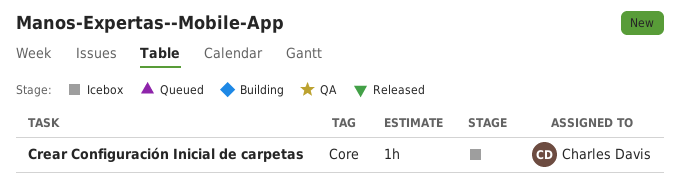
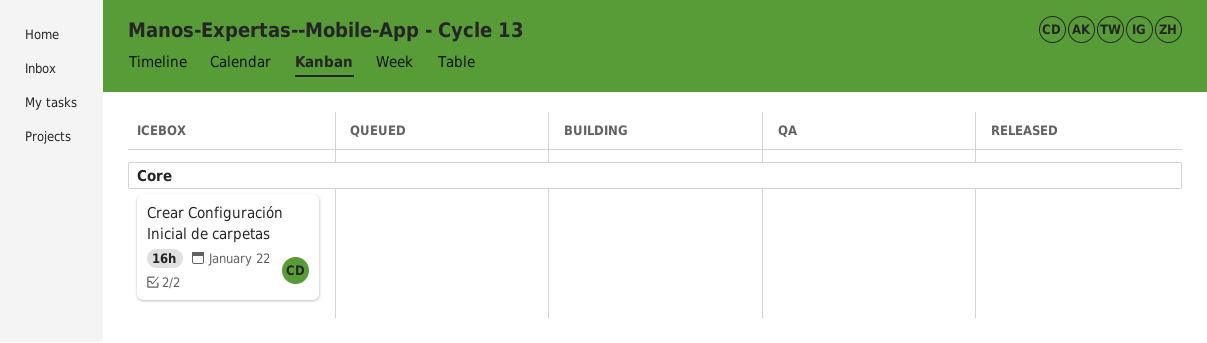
Crear Configuración Inicial de carpetas, estimate: 1h -> 16h

